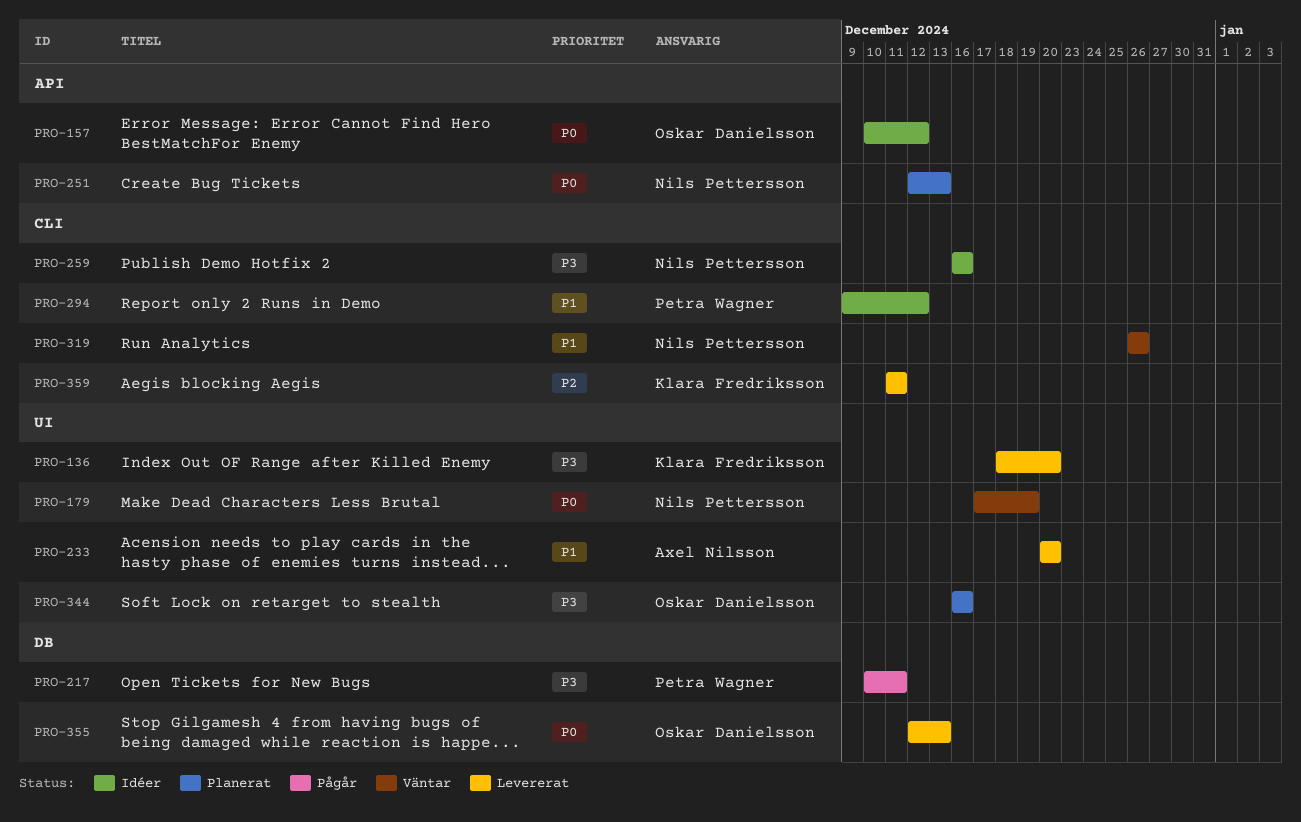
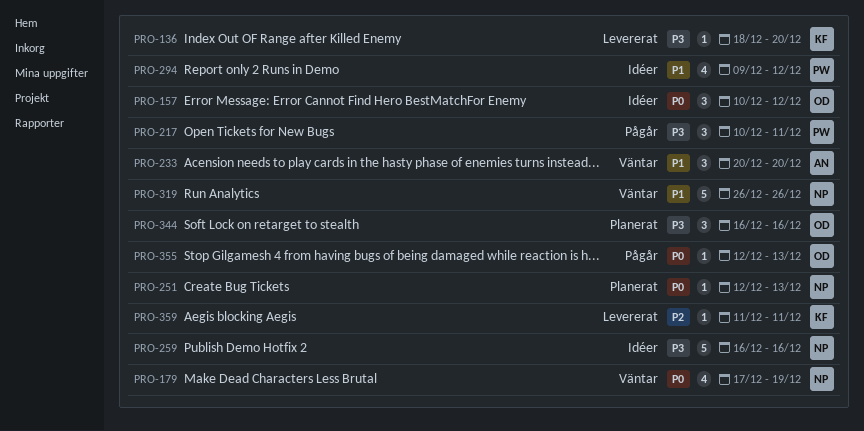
PRO-233, status: Levererat -> Väntar
PRO-355, status: Levererat -> Pågår

